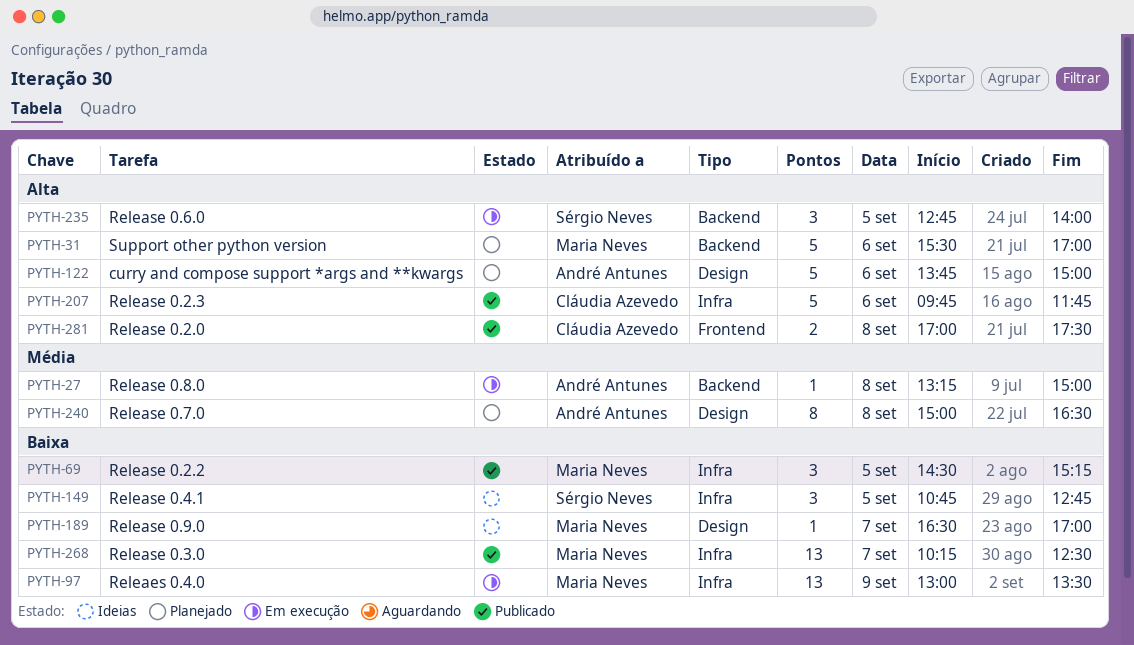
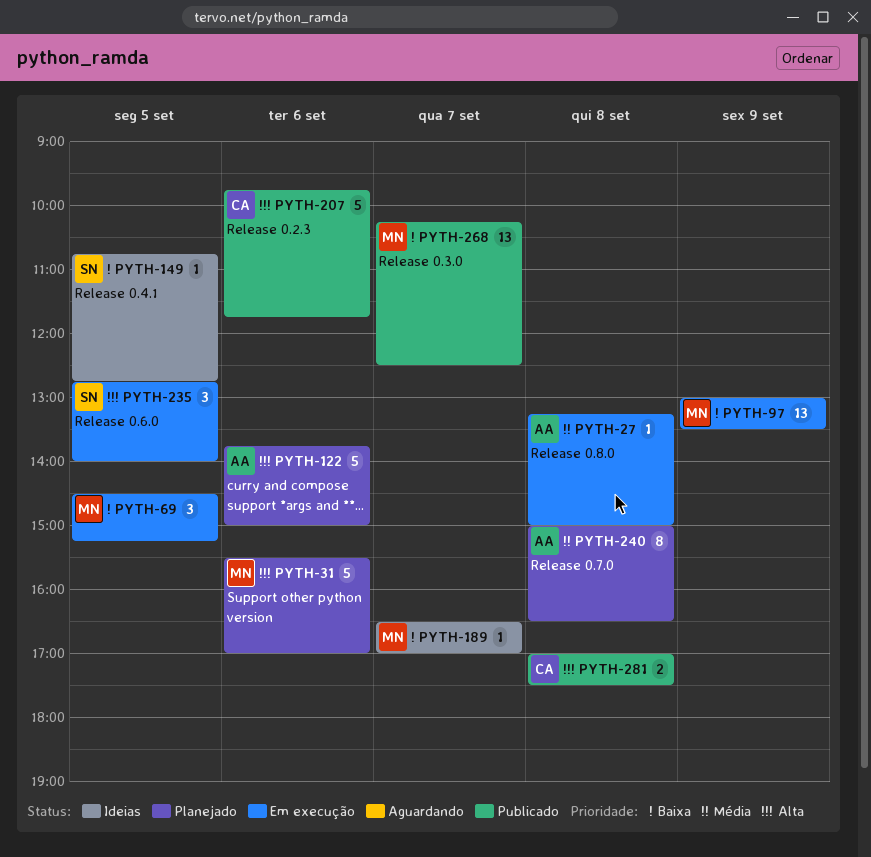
PYTH-69, status: Publicado -> Em execução
PYTH-149, estimate: 3 -> 1

